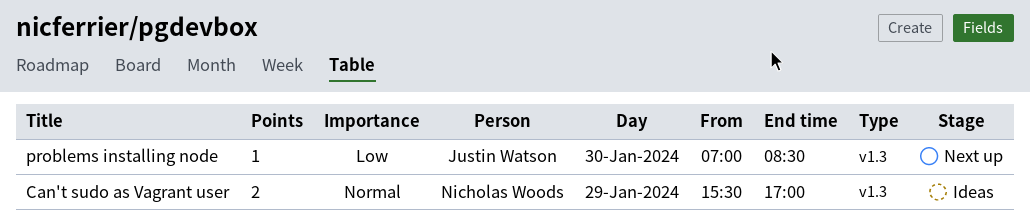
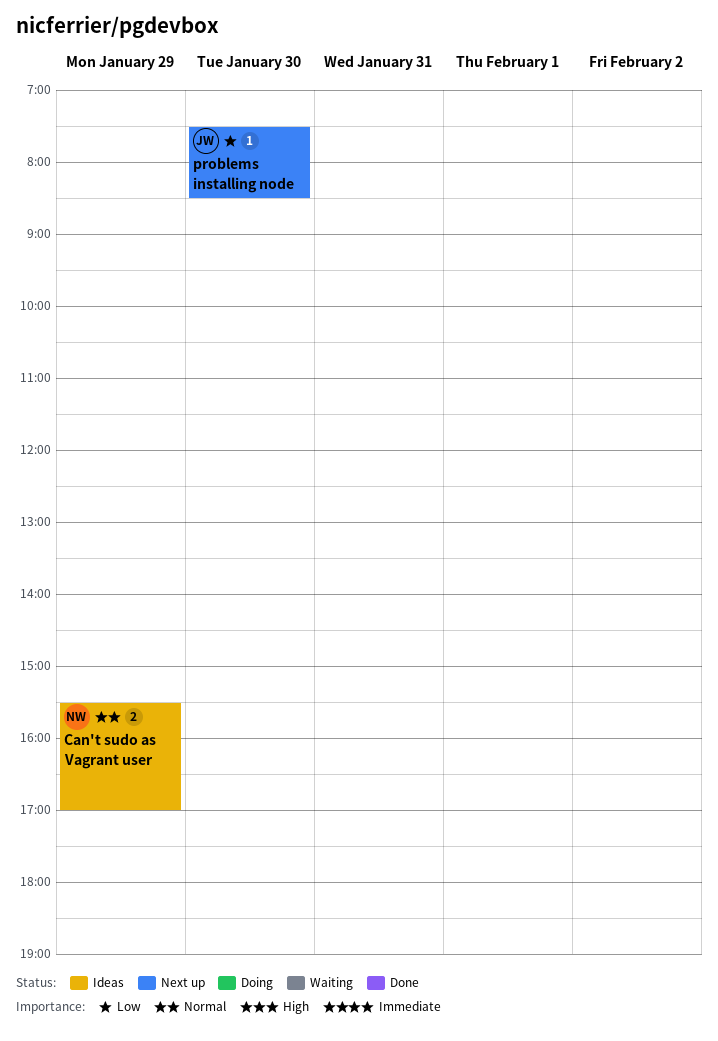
problems installing node, begins: 07:00 -> 07:30

